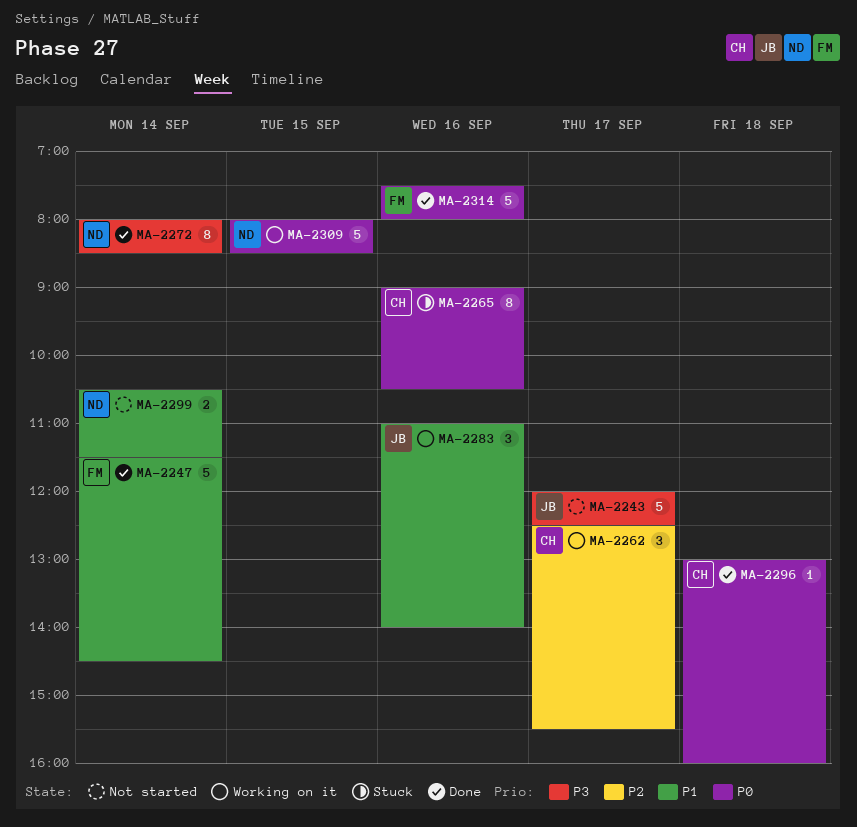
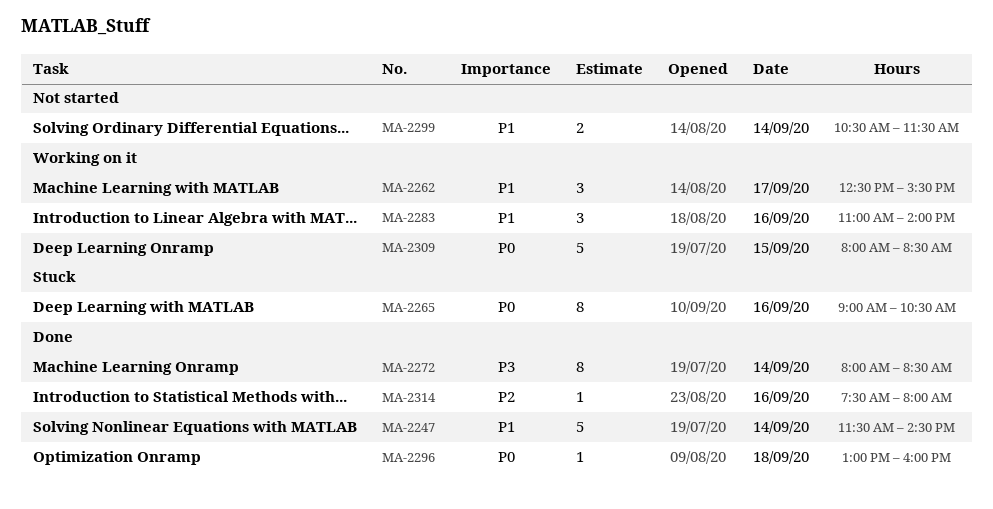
MA-2243: present -> none
MA-2262, priority: P2 -> P1
MA-2314, priority: P0 -> P2
MA-2314, estimate: 5 -> 1

